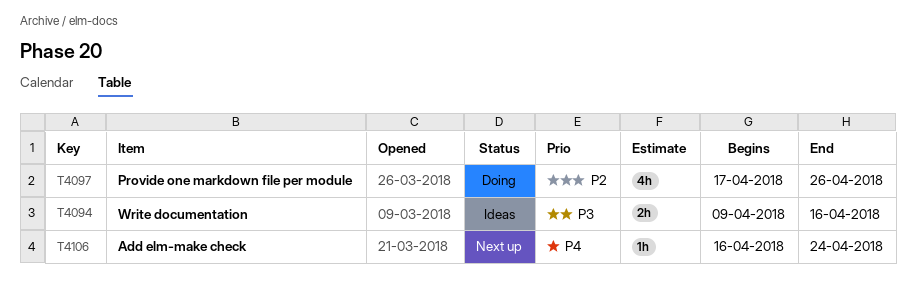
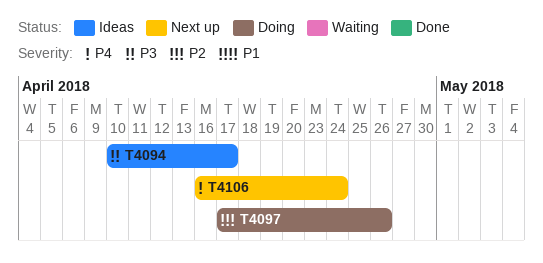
T4094, start: Apr 9 -> Apr 10
T4094, due: Apr 16 -> Apr 17

